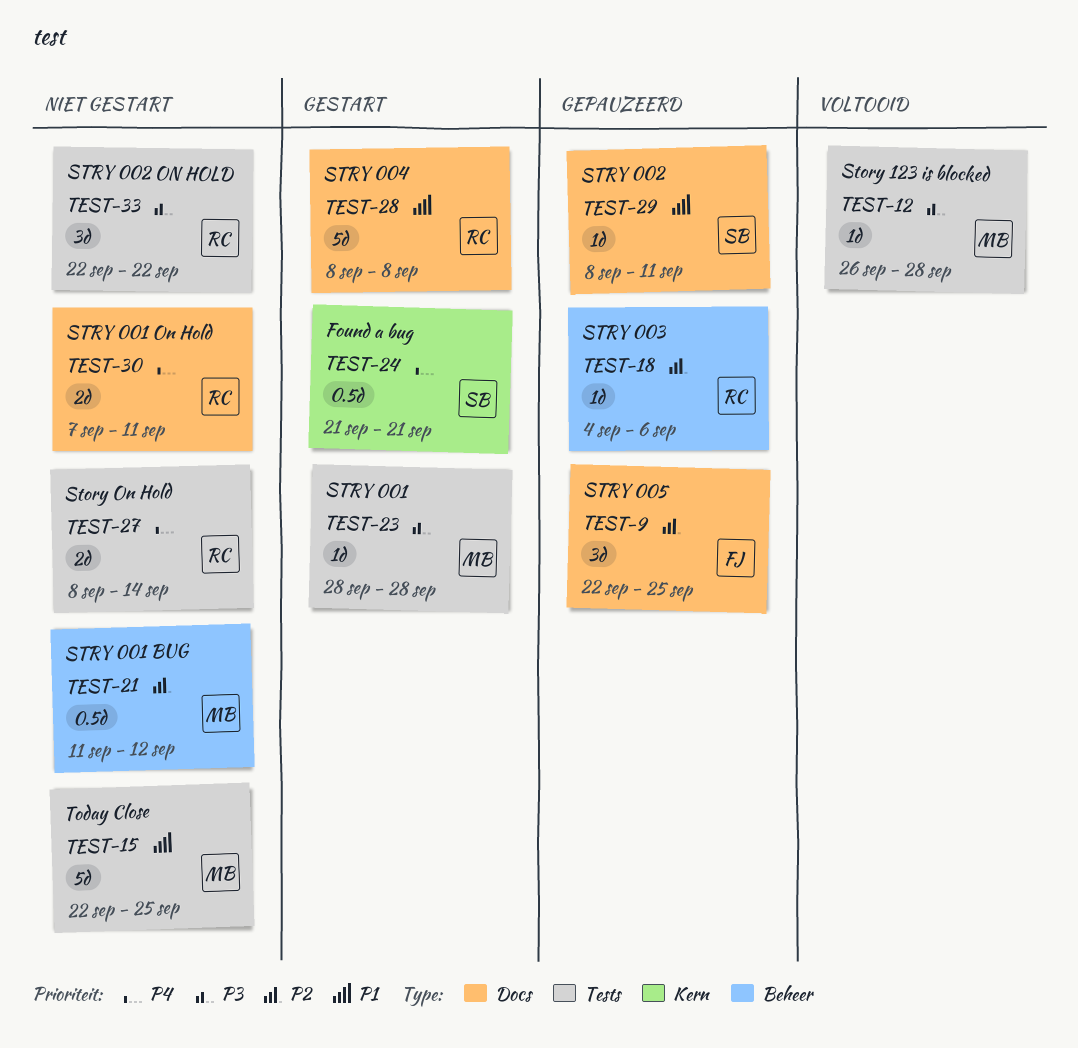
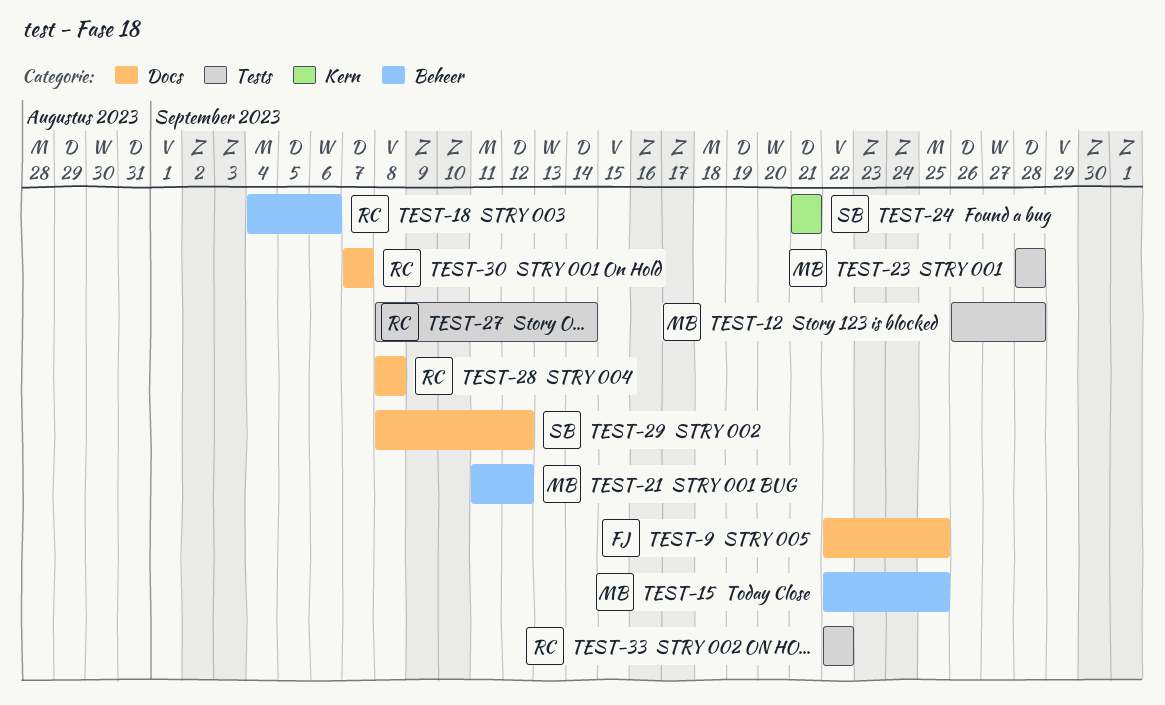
TEST-15, label: Tests -> Beheer
TEST-29, due: Sep 11 -> Sep 12
TEST-30, due: Sep 11 -> Sep 7

